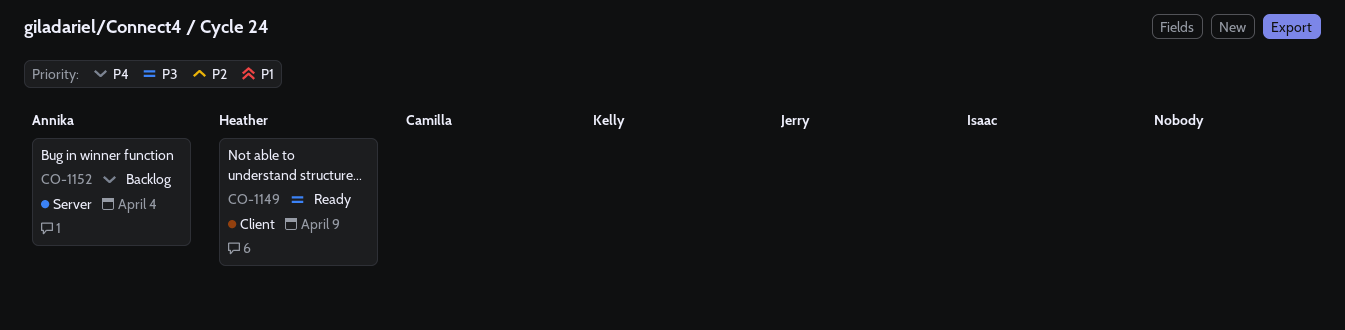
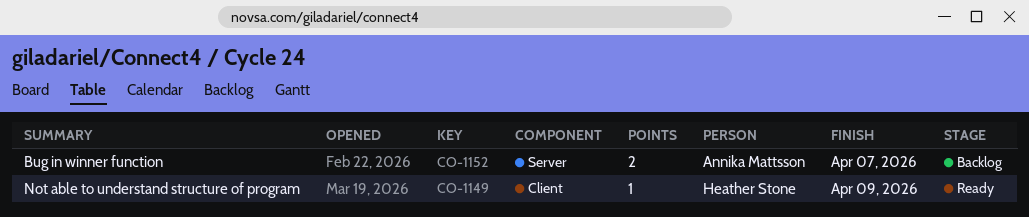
CO-1152, due: Apr 4 -> Apr 7

